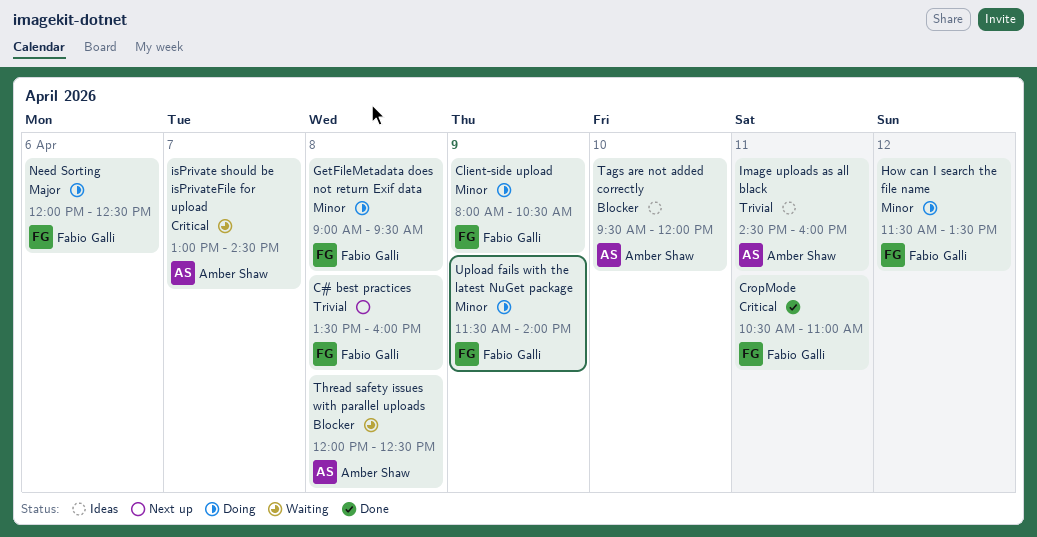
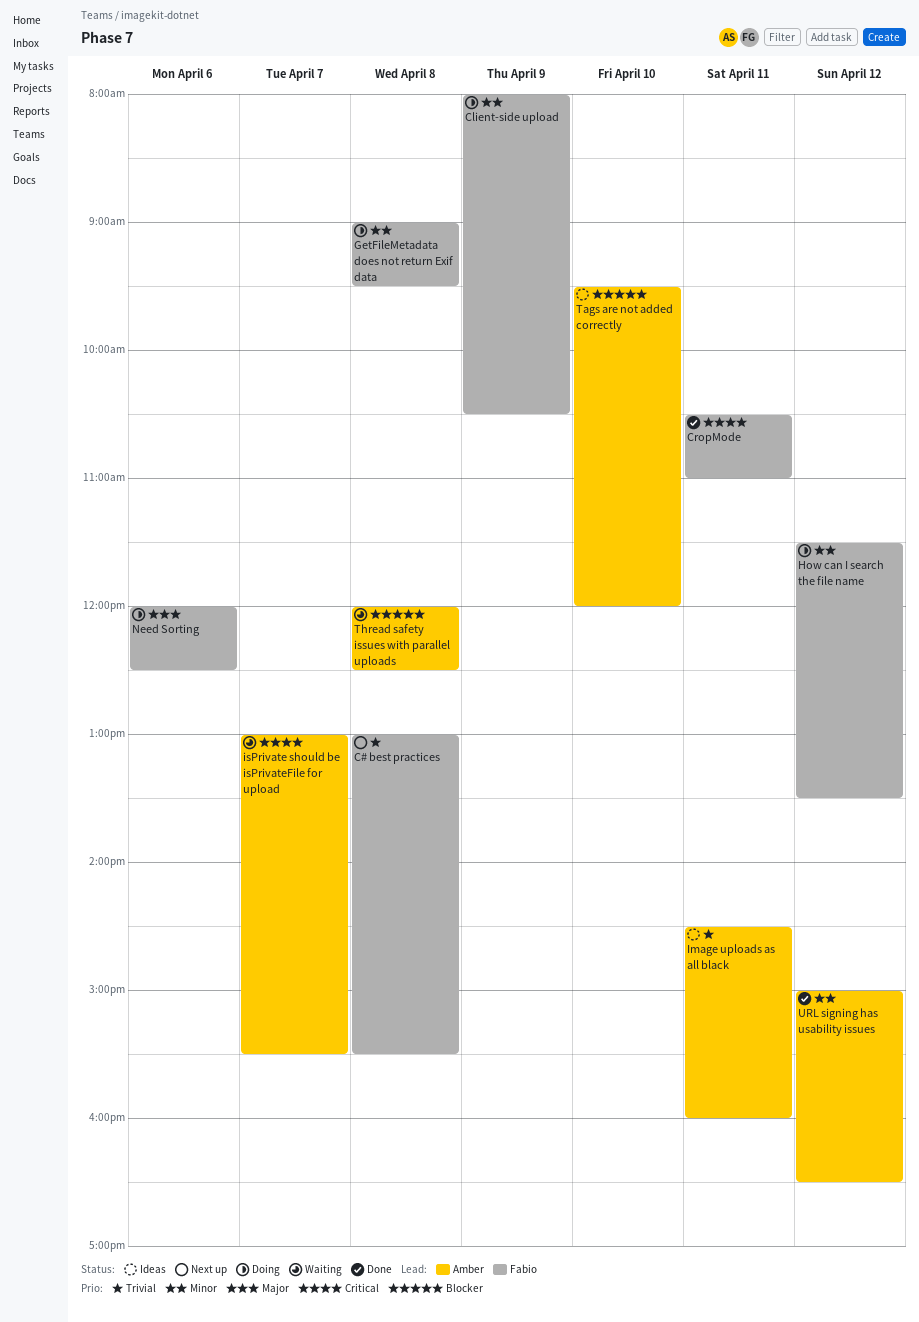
C# best practices, begins: 13:30 -> 13:00
C# best practices, ends: 16:00 -> 15:30
isPrivate should be isPrivateFile for upload, ends: 14:30 -> 15:30
Upload fails with the latest NuGet package: present -> none
URL signing has usability issues: none -> present

